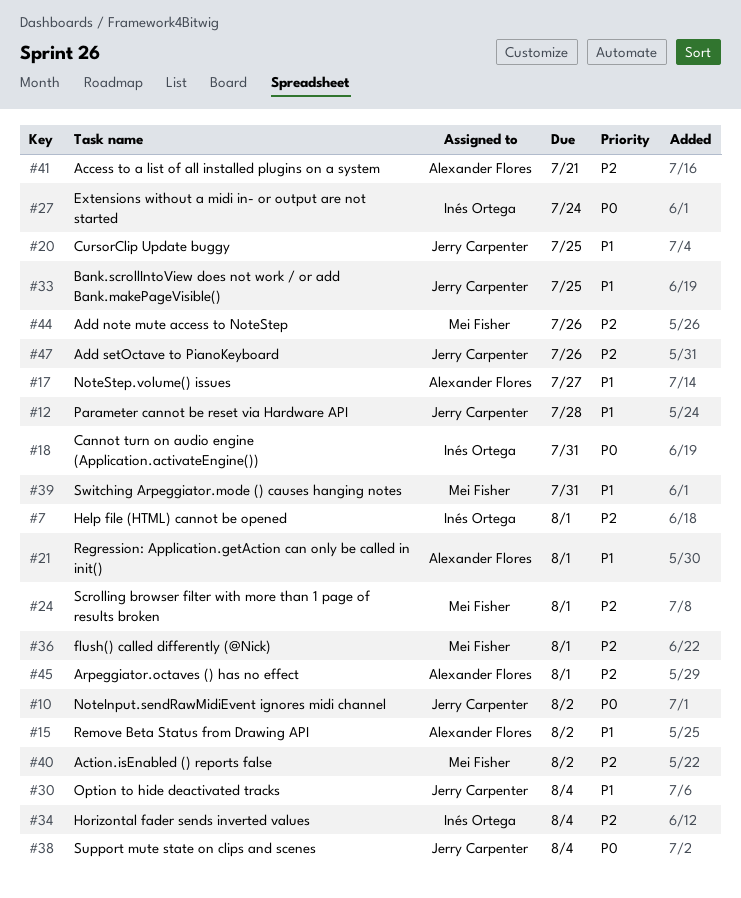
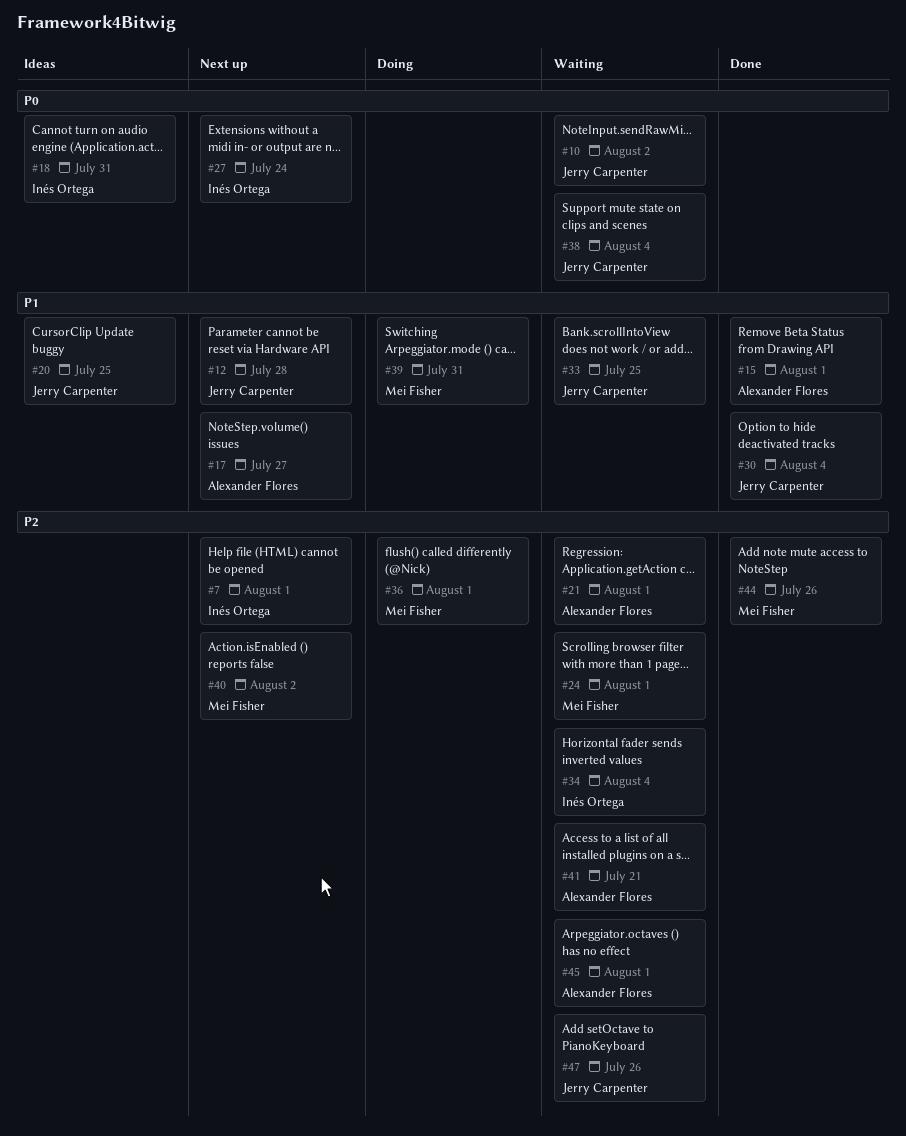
#15, due: Aug 2 -> Aug 1
#21, priority: P1 -> P2

